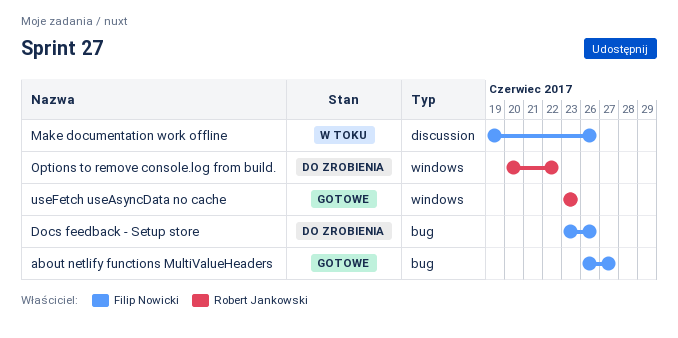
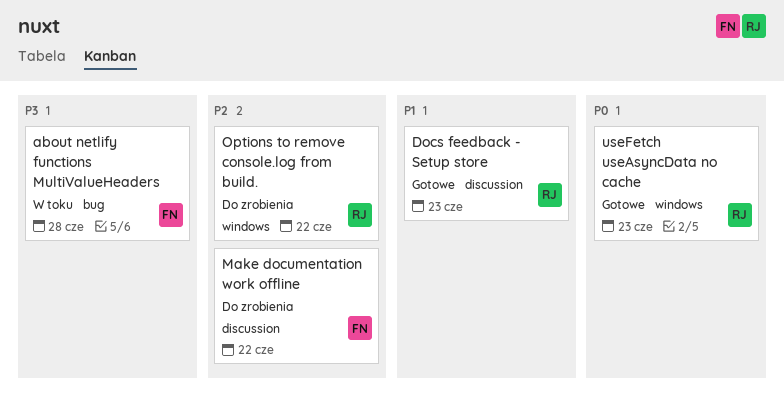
about netlify functions MultiValueHeaders, status: Gotowe -> W toku
about netlify functions MultiValueHeaders, due: Jun 27 -> Jun 28
Docs feedback - Setup store, status: Do zrobienia -> Gotowe
Docs feedback - Setup store, owner: Filip Nowicki -> Robert Jankowski
Docs feedback - Setup store, label: bug -> discussion
Docs feedback - Setup store, due: Jun 26 -> Jun 23
Make documentation work offline, status: W toku -> Do zrobienia
Make documentation work offline, due: Jun 26 -> Jun 22

